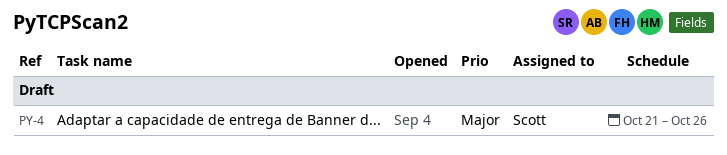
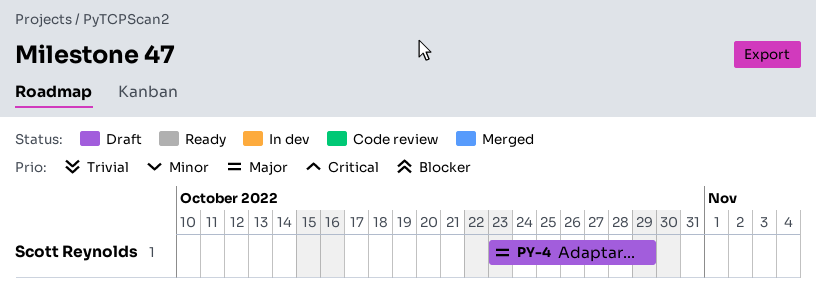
PY-4, start: Oct 21 -> Oct 23
PY-4, due: Oct 26 -> Oct 29

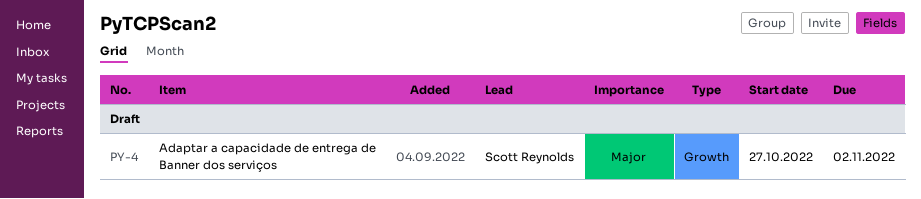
PY-4, start: Oct 23 -> Oct 27
PY-4, due: Oct 29 -> Nov 2

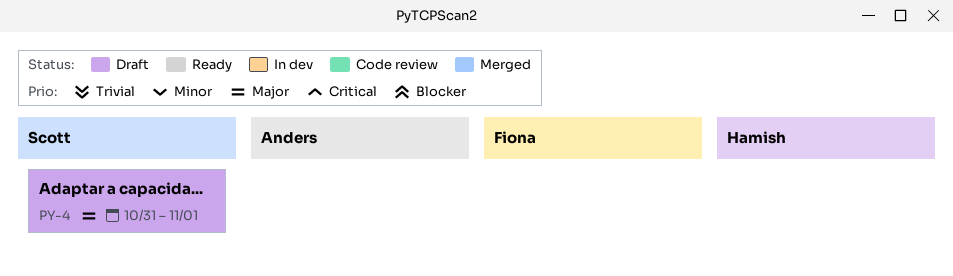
PY-4, start: Oct 27 -> Oct 31
PY-4, due: Nov 2 -> Nov 1

